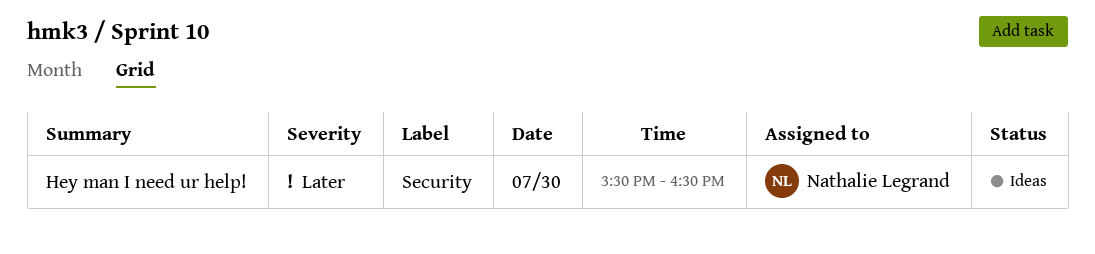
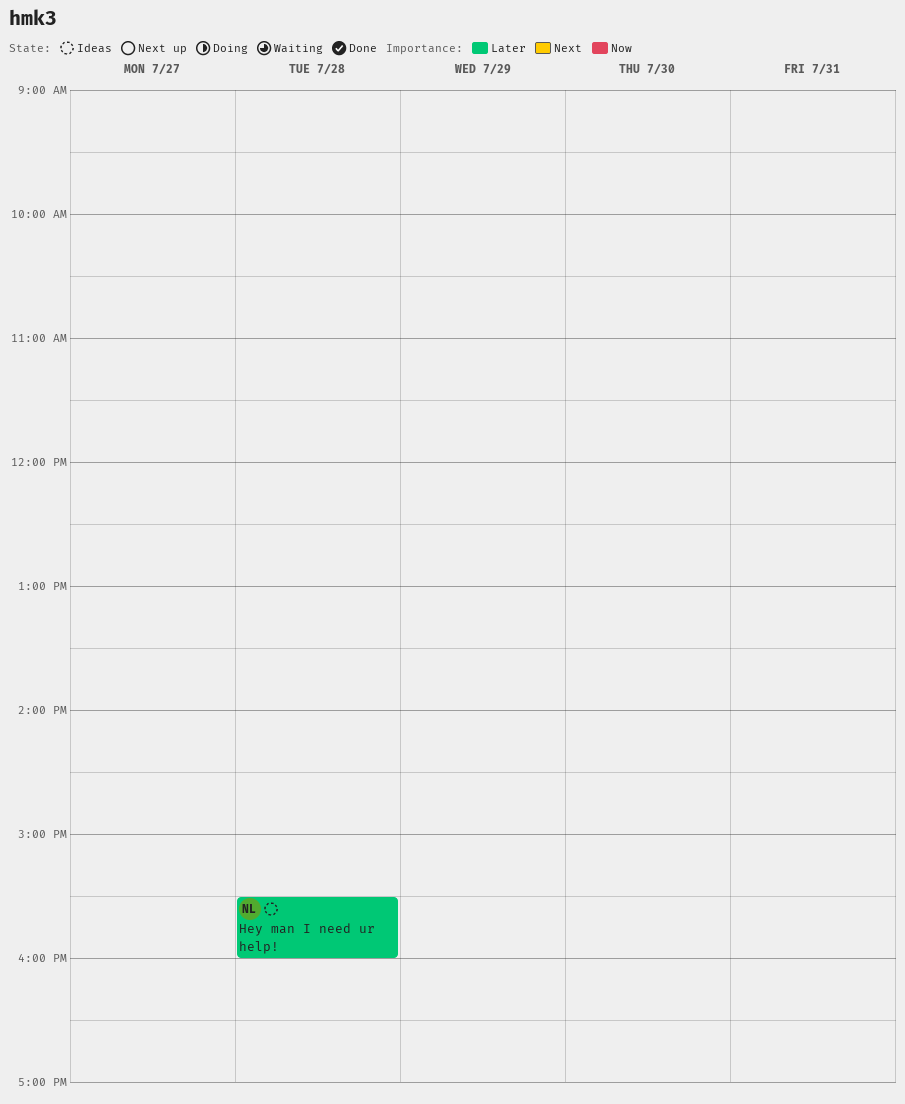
Hey man I need ur help!, day: Jul 30 -> Jul 28
Hey man I need ur help!, ends: 16:30 -> 16:00

